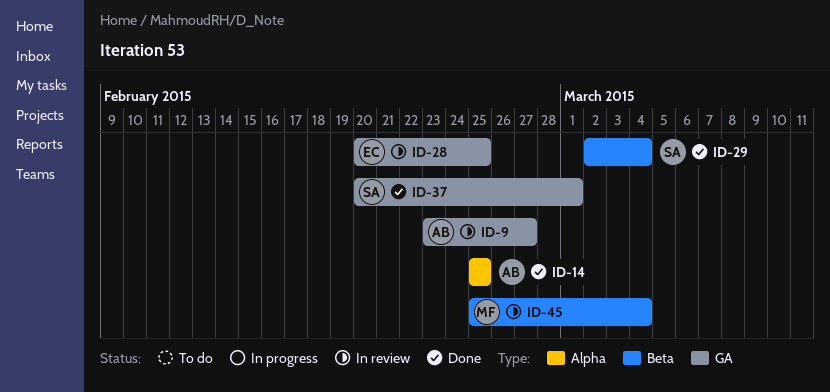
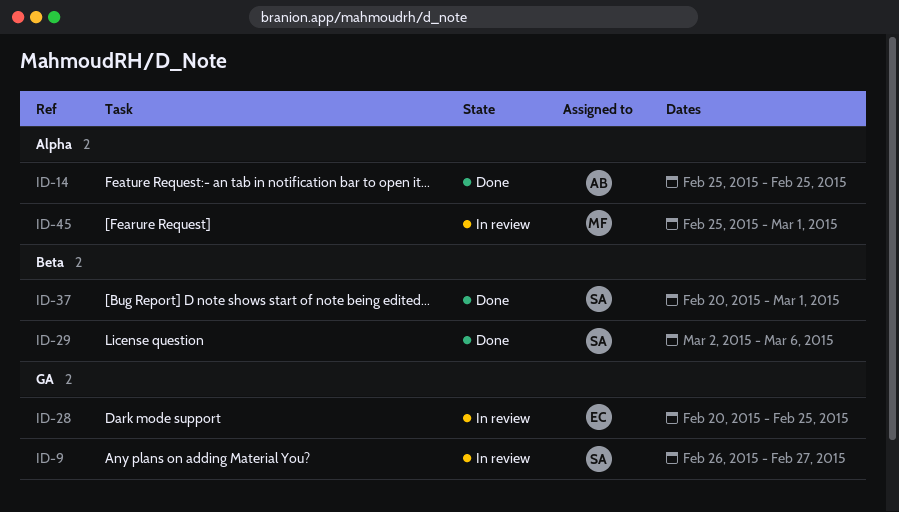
ID-9, owner: AB -> SA
ID-9, start: Feb 23 -> Feb 26
ID-29, due: Mar 4 -> Mar 6
ID-37, label: GA -> Beta
ID-45, label: Beta -> Alpha
ID-45, due: Mar 4 -> Mar 1

